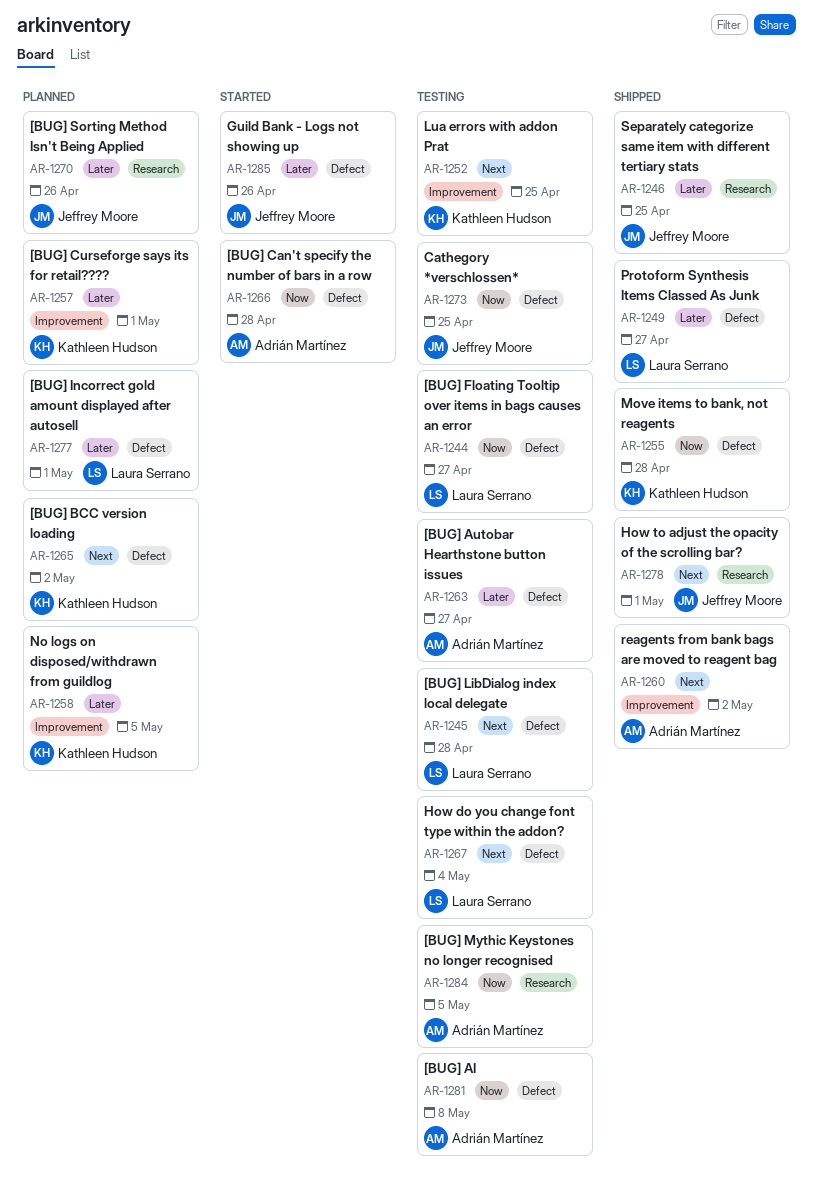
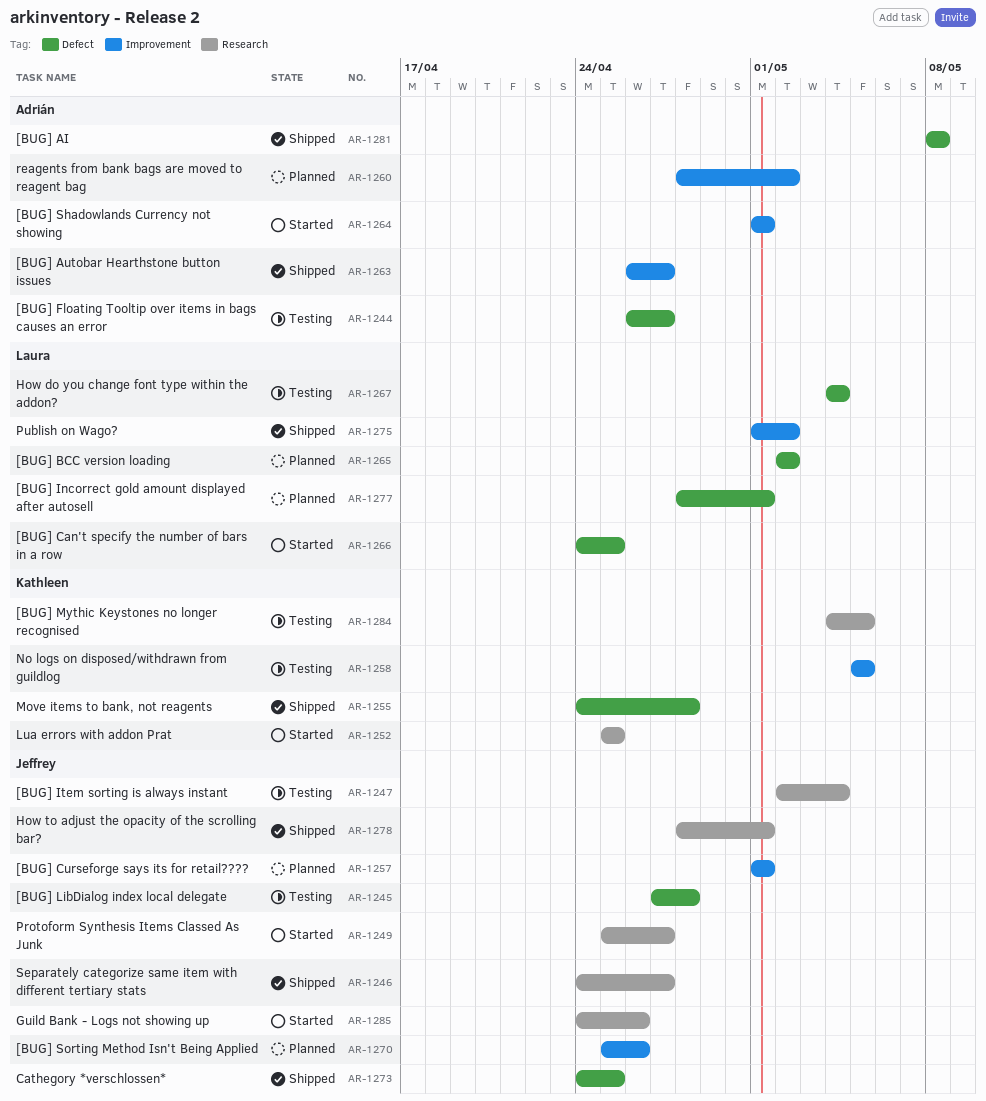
AR-1244, owner: Laura Serrano -> Adrián Martínez
AR-1245, owner: Laura Serrano -> Jeffrey Moore
AR-1246, due: Apr 25 -> Apr 27
AR-1247: none -> present
AR-1249, status: Shipped -> Started
AR-1249, owner: Laura Serrano -> Jeffrey Moore
AR-1249, label: Defect -> Research
AR-1252, status: Testing -> Started
AR-1252, label: Improvement -> Research
AR-1257, owner: Kathleen Hudson -> Jeffrey Moore
AR-1258, status: Planned -> Testing
AR-1260, status: Shipped -> Planned
AR-1263, status: Testing -> Shipped
AR-1263, label: Defect -> Improvement
AR-1264: none -> present
AR-1265, owner: Kathleen Hudson -> Laura Serrano
AR-1266, owner: Adrián Martínez -> Laura Serrano
AR-1266, due: Apr 28 -> Apr 25
AR-1270, label: Research -> Improvement
AR-1273, status: Testing -> Shipped
AR-1275: none -> present
AR-1281, status: Testing -> Shipped
AR-1284, owner: Adrián Martínez -> Kathleen Hudson
AR-1285, label: Defect -> Research

